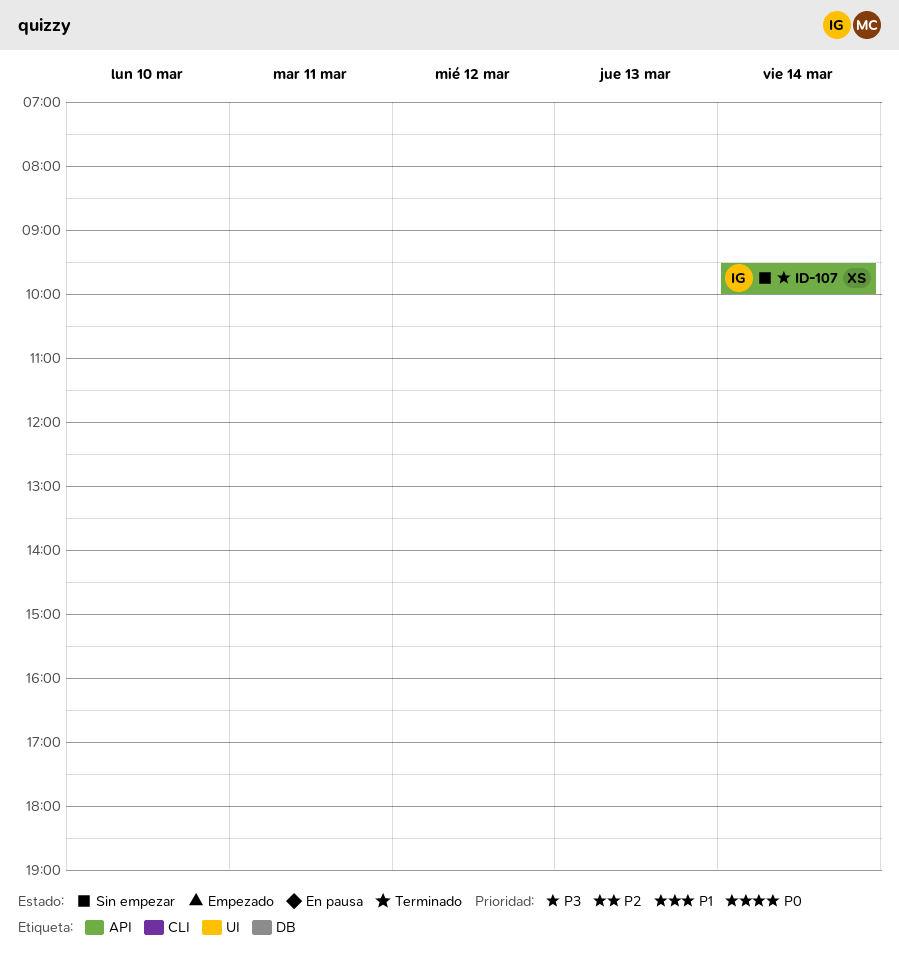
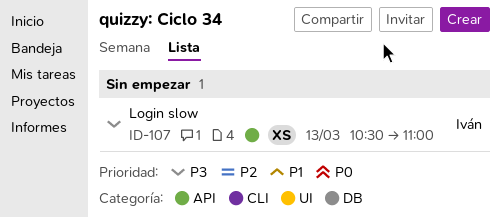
ID-107, day: Mar 14 -> Mar 13
ID-107, begins: 09:30 -> 10:30
ID-107, ends: 10:00 -> 11:00

